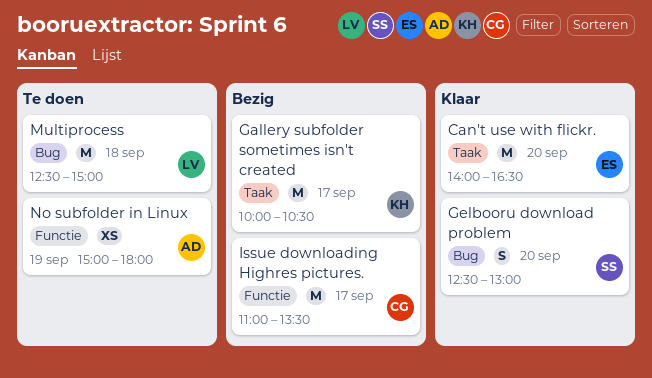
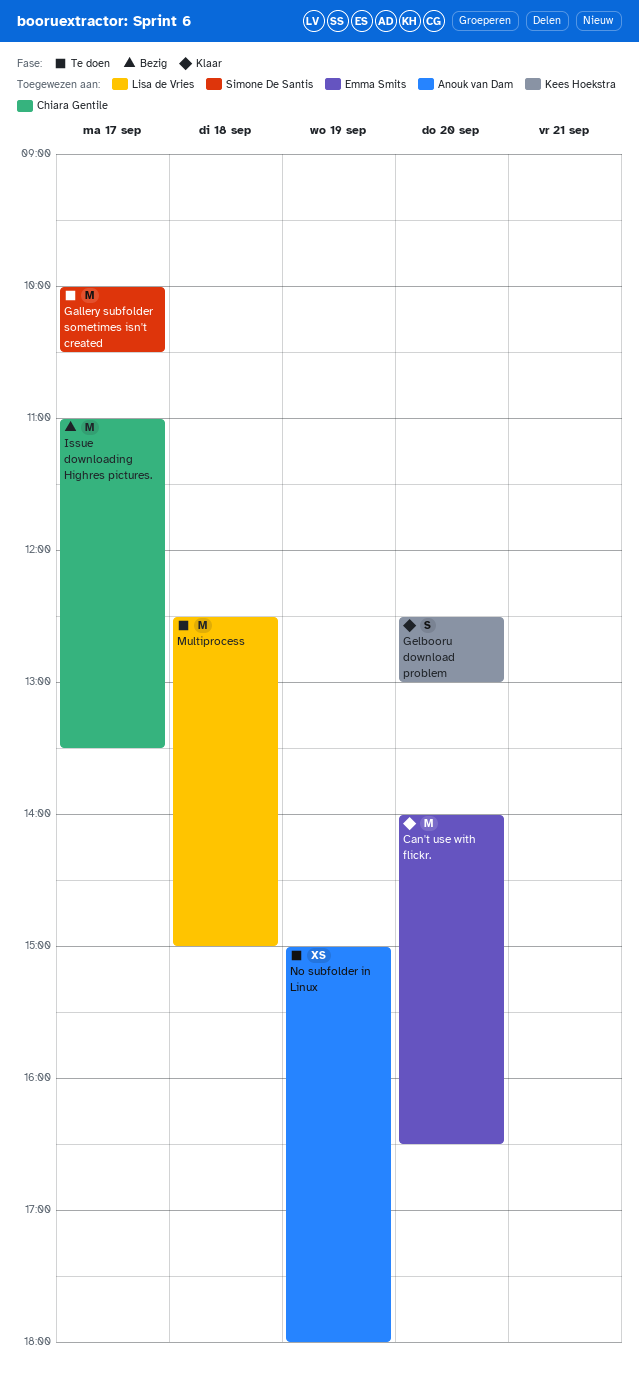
Gallery subfolder sometimes isn't created, status: Bezig -> Te doen
Gallery subfolder sometimes isn't created, owner: Kees Hoekstra -> Simone De Santis
Gelbooru download problem, owner: Simone De Santis -> Kees Hoekstra

